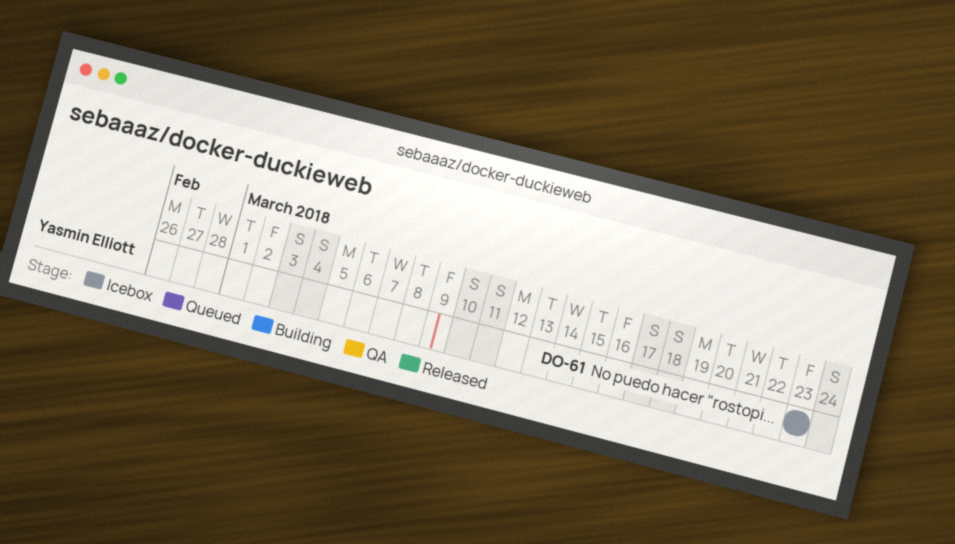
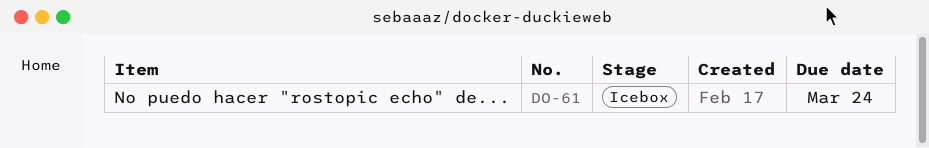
DO-61, due: Mar 23 -> Mar 24

